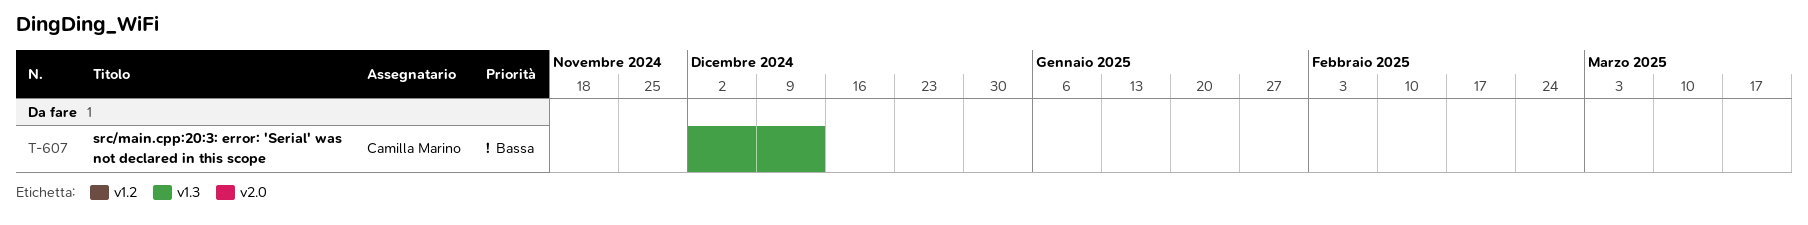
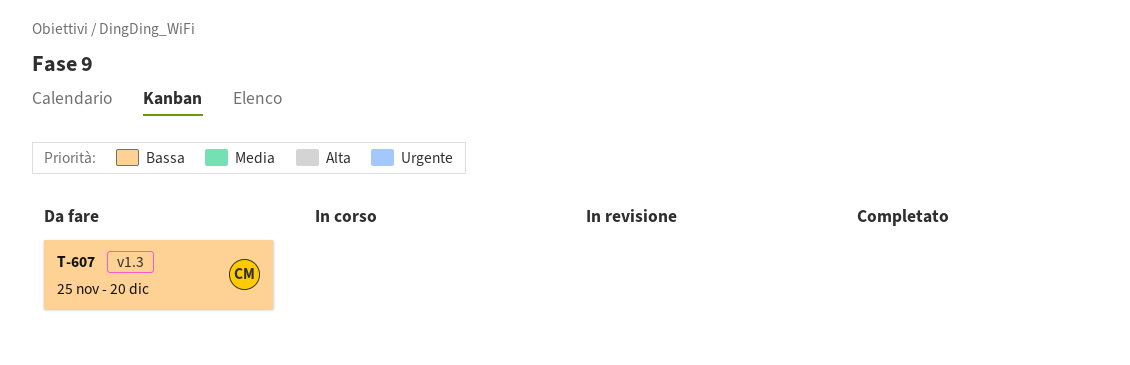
T-607, start: Dec 2 -> Nov 25
T-607, due: Dec 13 -> Dec 20

